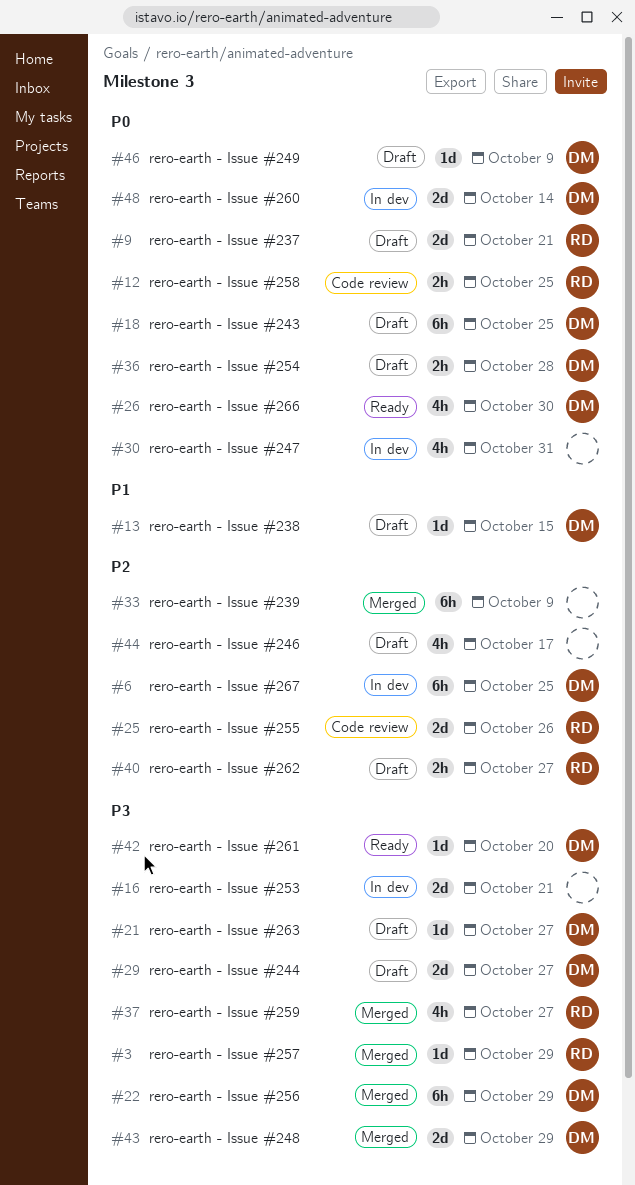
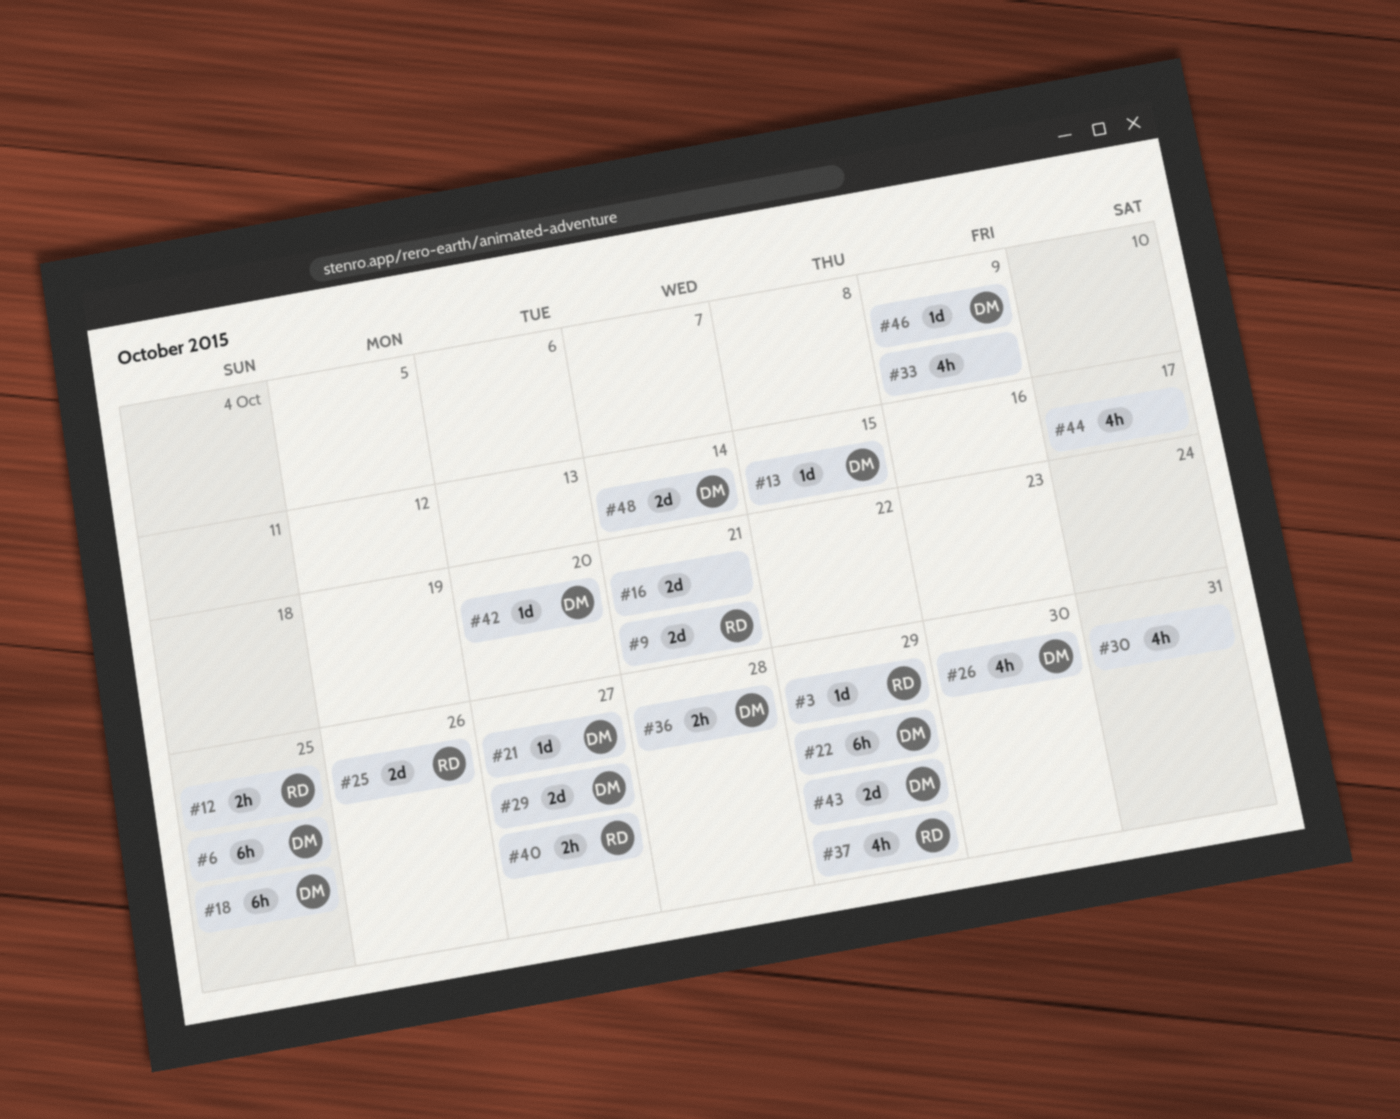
#33, estimate: 6h -> 4h
#37, due: Oct 27 -> Oct 29

